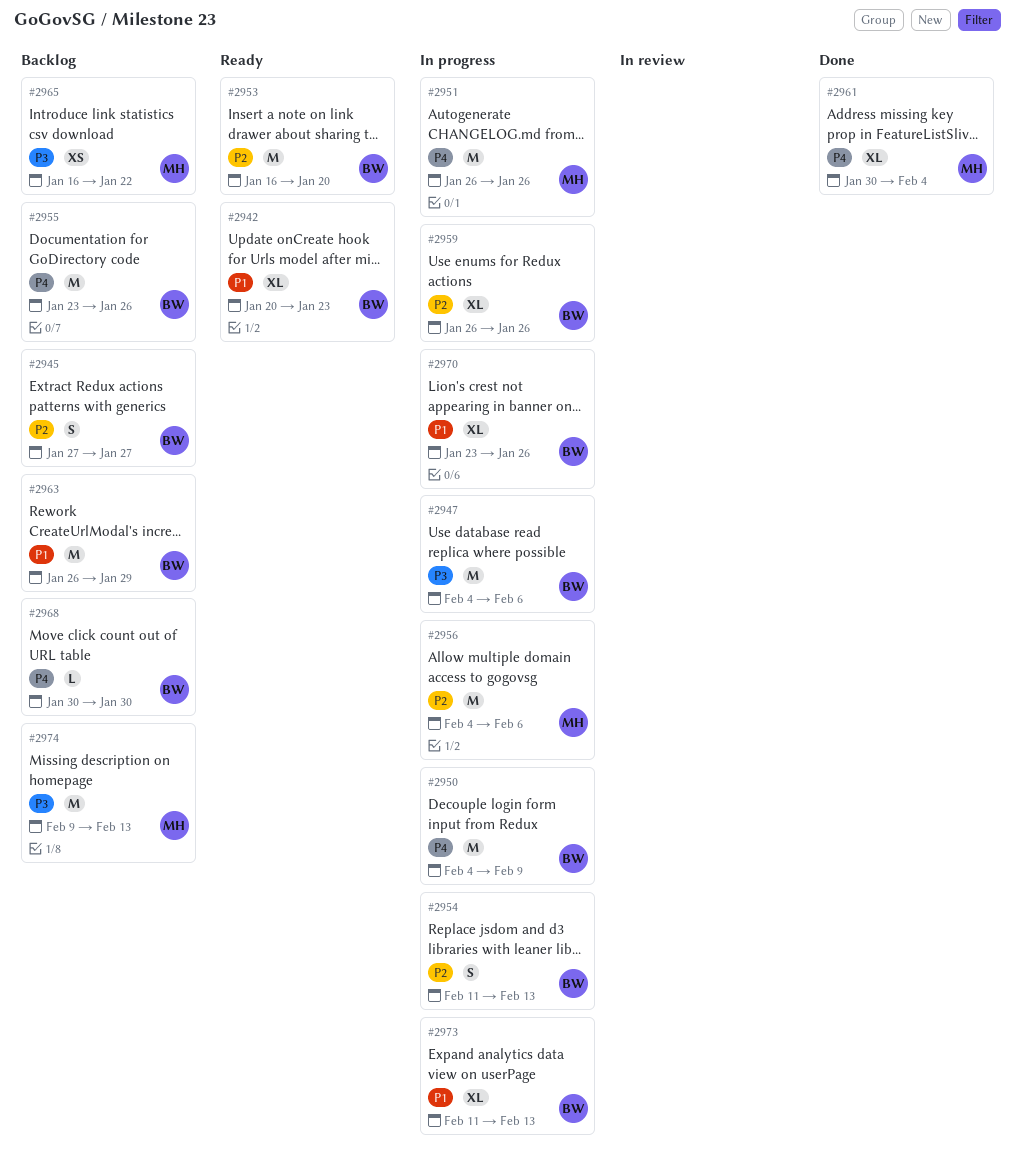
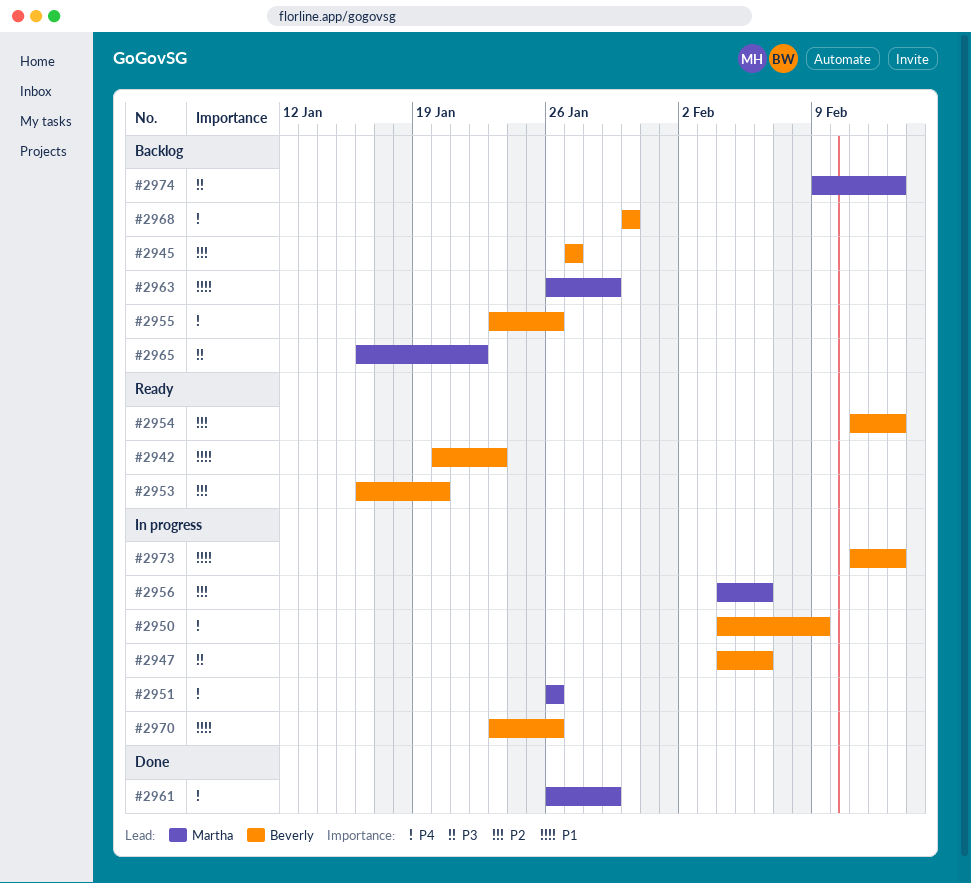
#2954, status: In progress -> Ready
#2959: present -> none
#2961, start: Jan 30 -> Jan 26
#2961, due: Feb 4 -> Jan 29
#2963, owner: Beverly -> Martha

